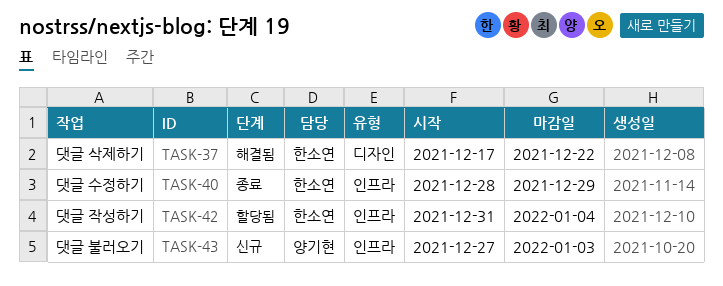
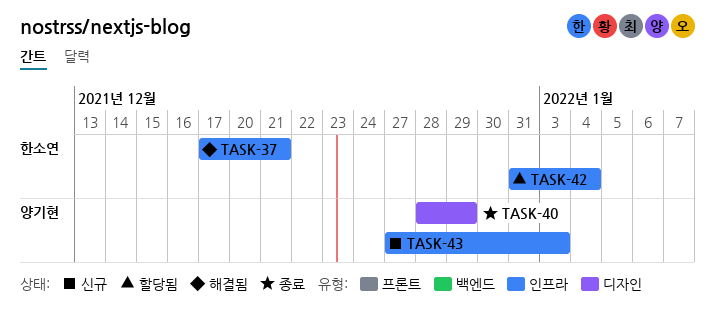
TASK-37, label: 디자인 -> 인프라
TASK-37, due: Dec 22 -> Dec 21
TASK-40, owner: 한소연 -> 양기현
TASK-40, label: 인프라 -> 디자인

